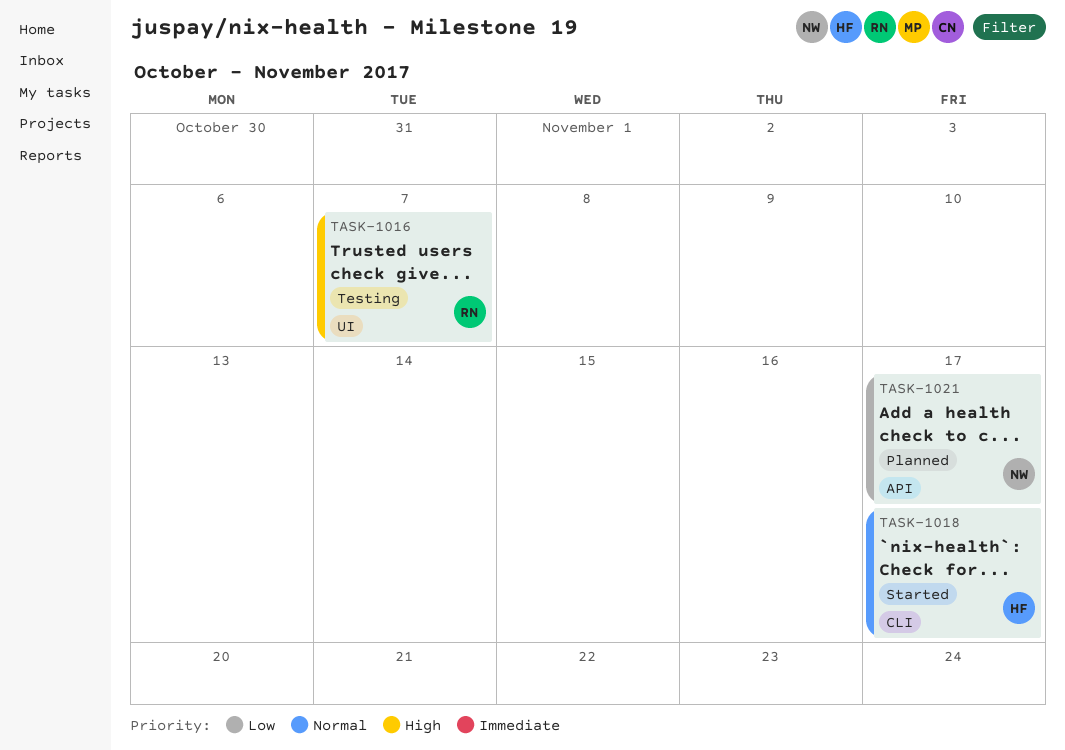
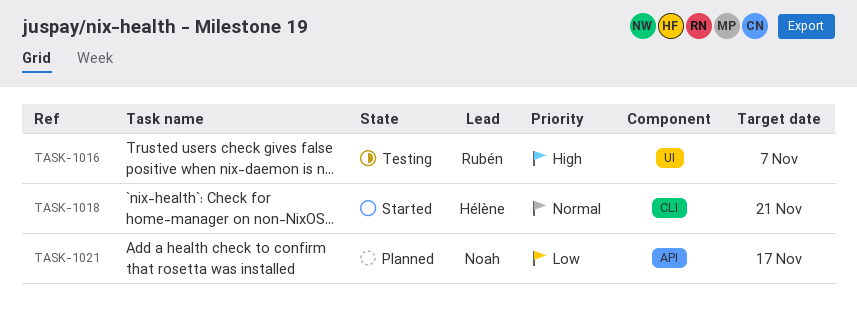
TASK-1018, due: Nov 17 -> Nov 21

